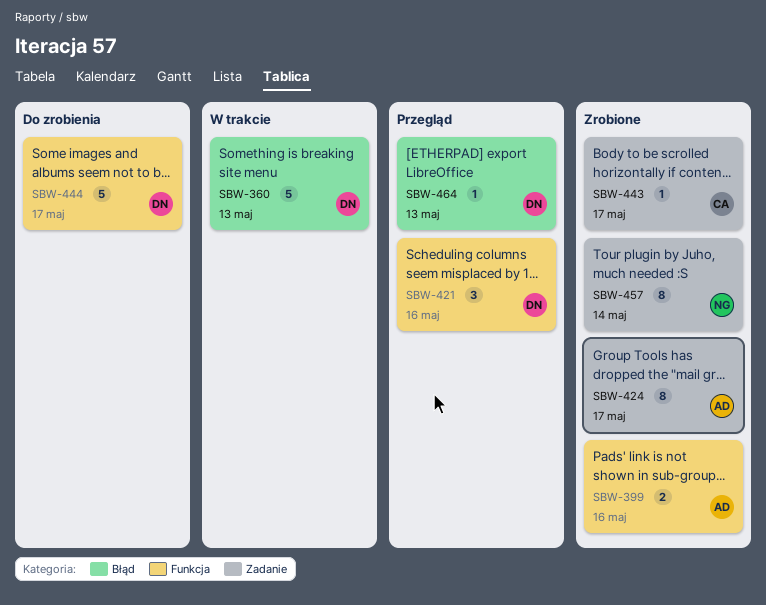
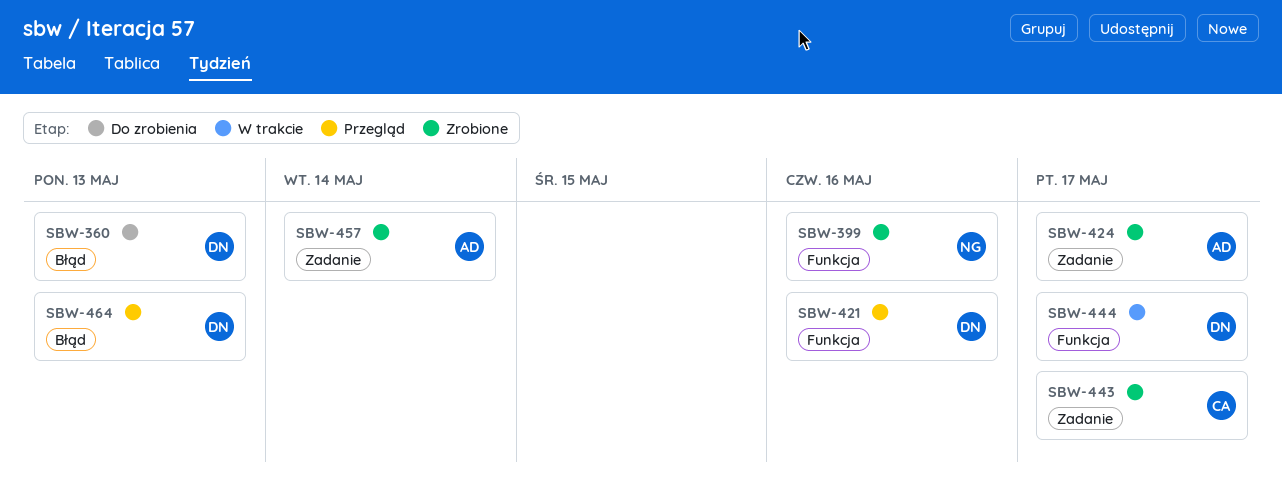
SBW-360, status: W trakcie -> Do zrobienia
SBW-399, owner: AD -> NG
SBW-444, status: Do zrobienia -> W trakcie
SBW-457, owner: NG -> AD

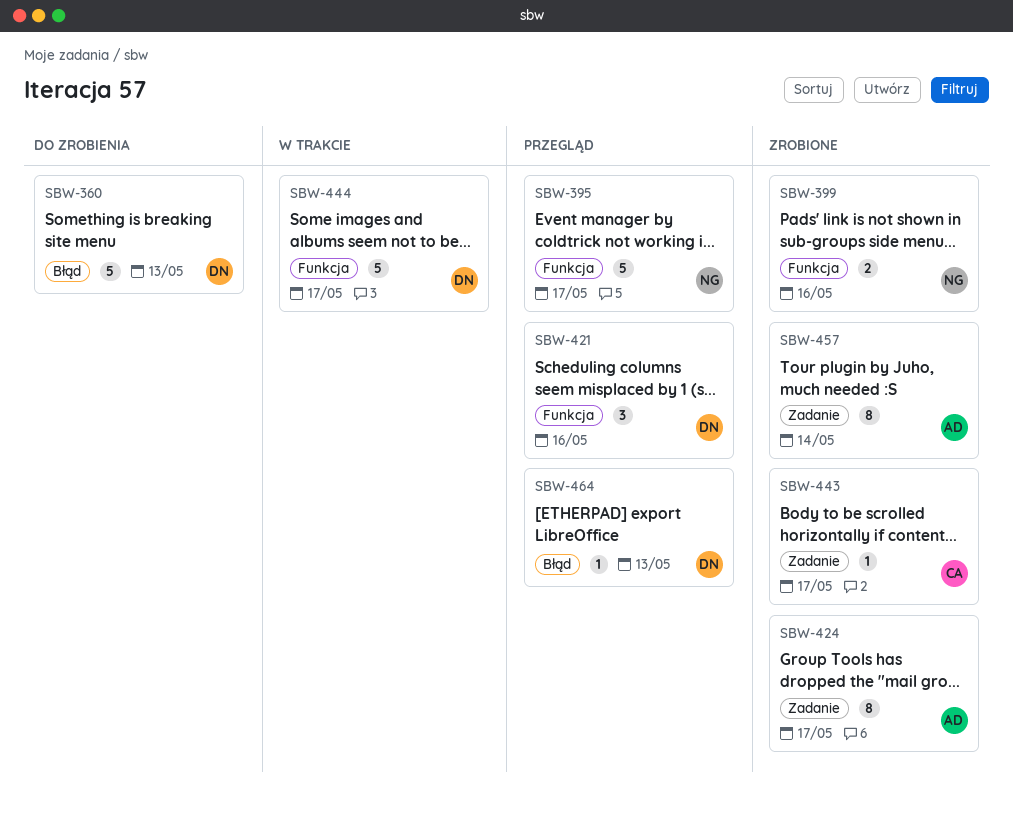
SBW-395: none -> present

